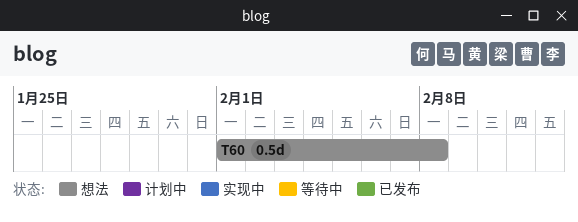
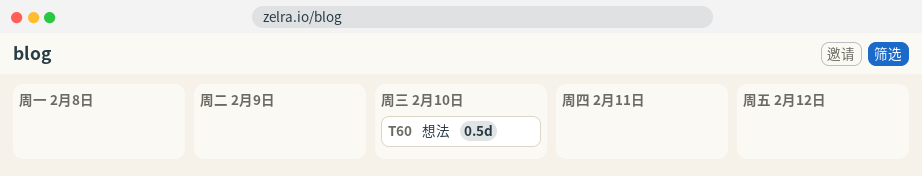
T60, due: Feb 8 -> Feb 10

